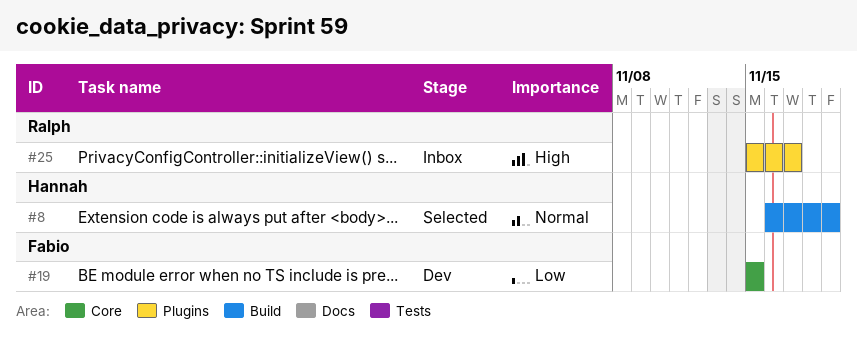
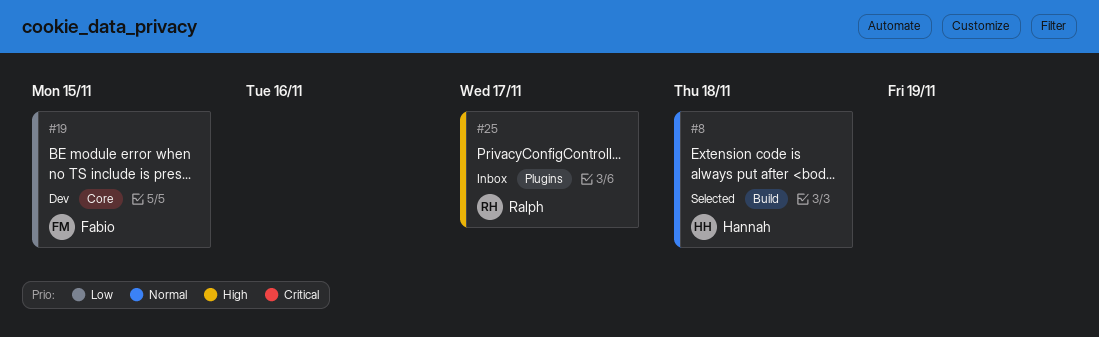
#8, due: Nov 19 -> Nov 18

